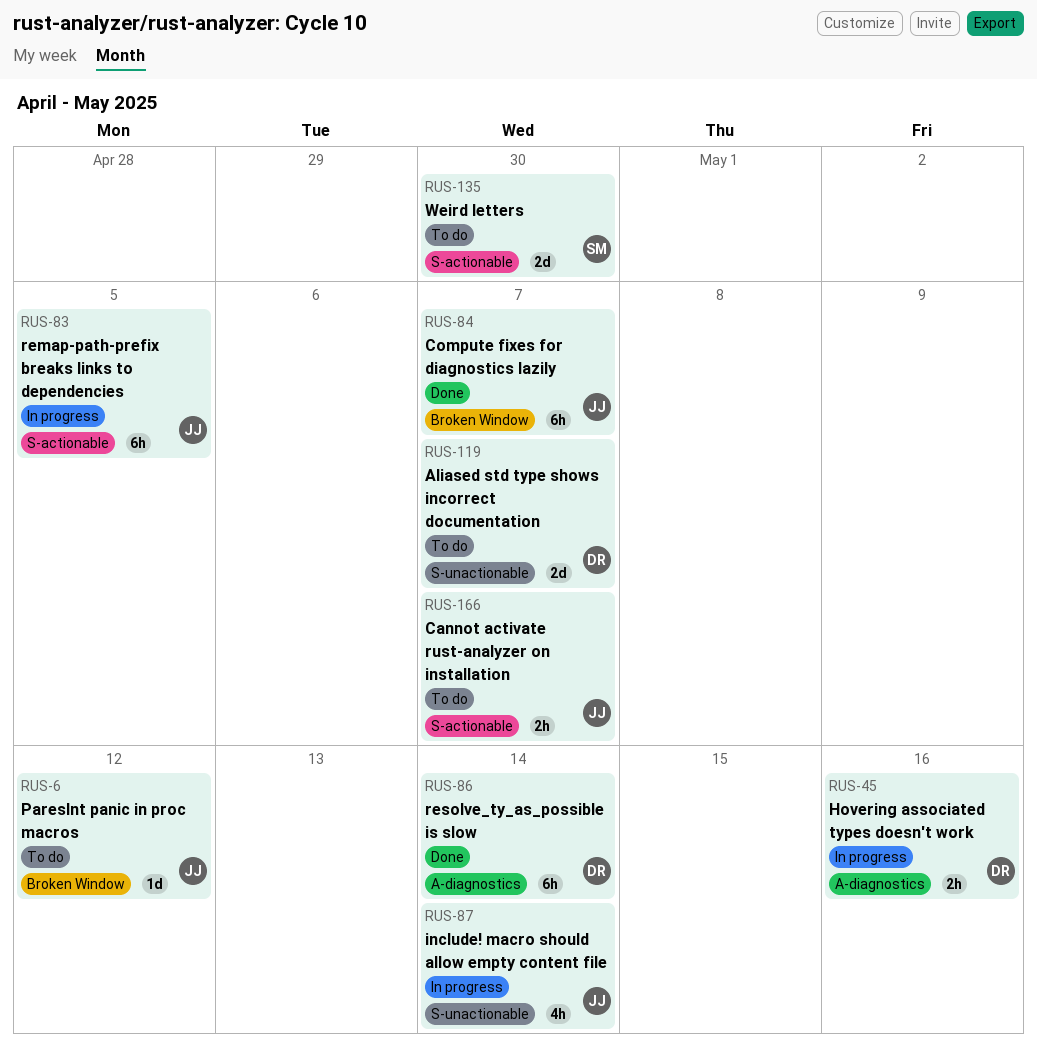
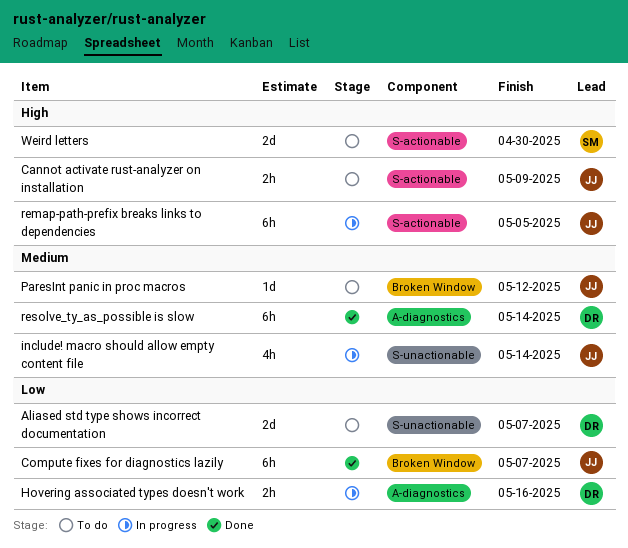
Cannot activate rust-analyzer on installation, due: May 7 -> May 9

